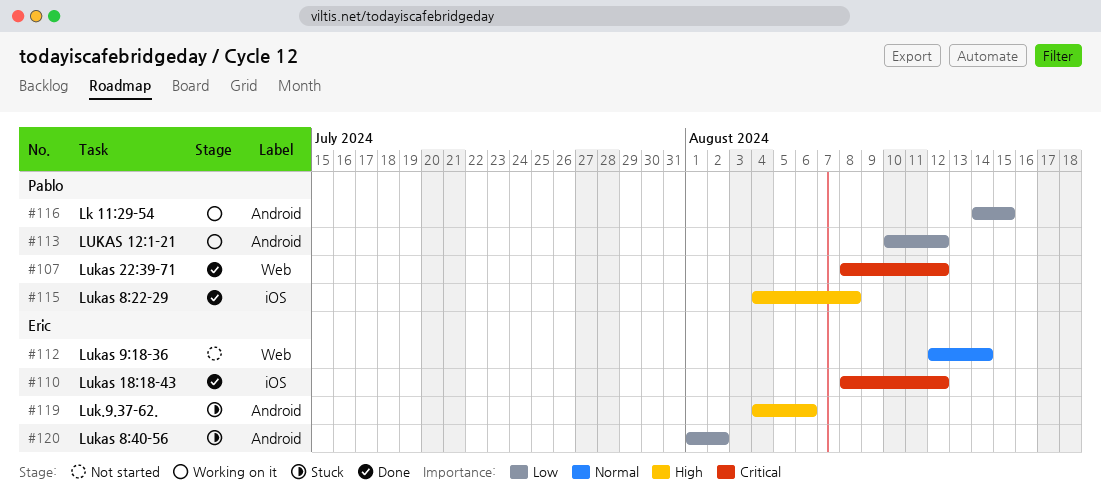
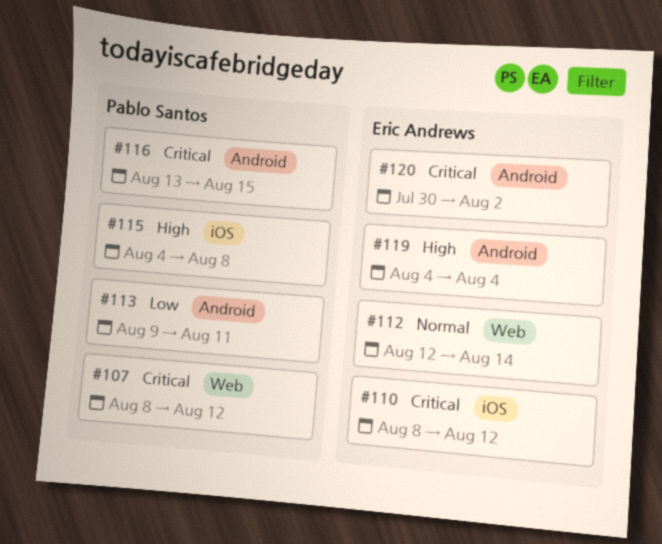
#113, start: Aug 10 -> Aug 9
#113, due: Aug 12 -> Aug 11
#116, priority: Low -> Critical
#116, start: Aug 14 -> Aug 13
#119, due: Aug 6 -> Aug 4
#120, priority: Low -> Critical
#120, start: Aug 1 -> Jul 30

